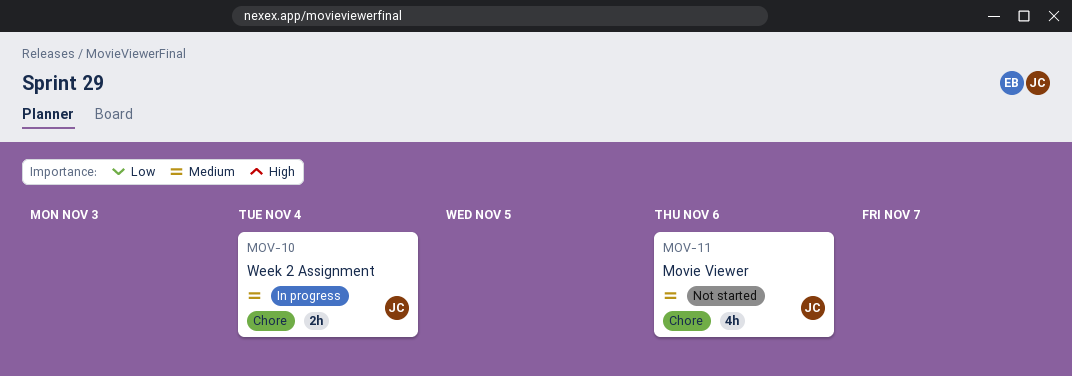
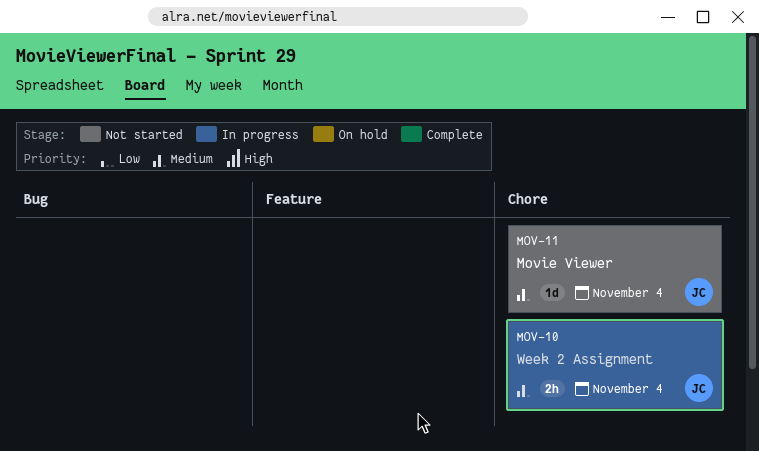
MOV-11, estimate: 4h -> 1d
MOV-11, due: Nov 6 -> Nov 4

